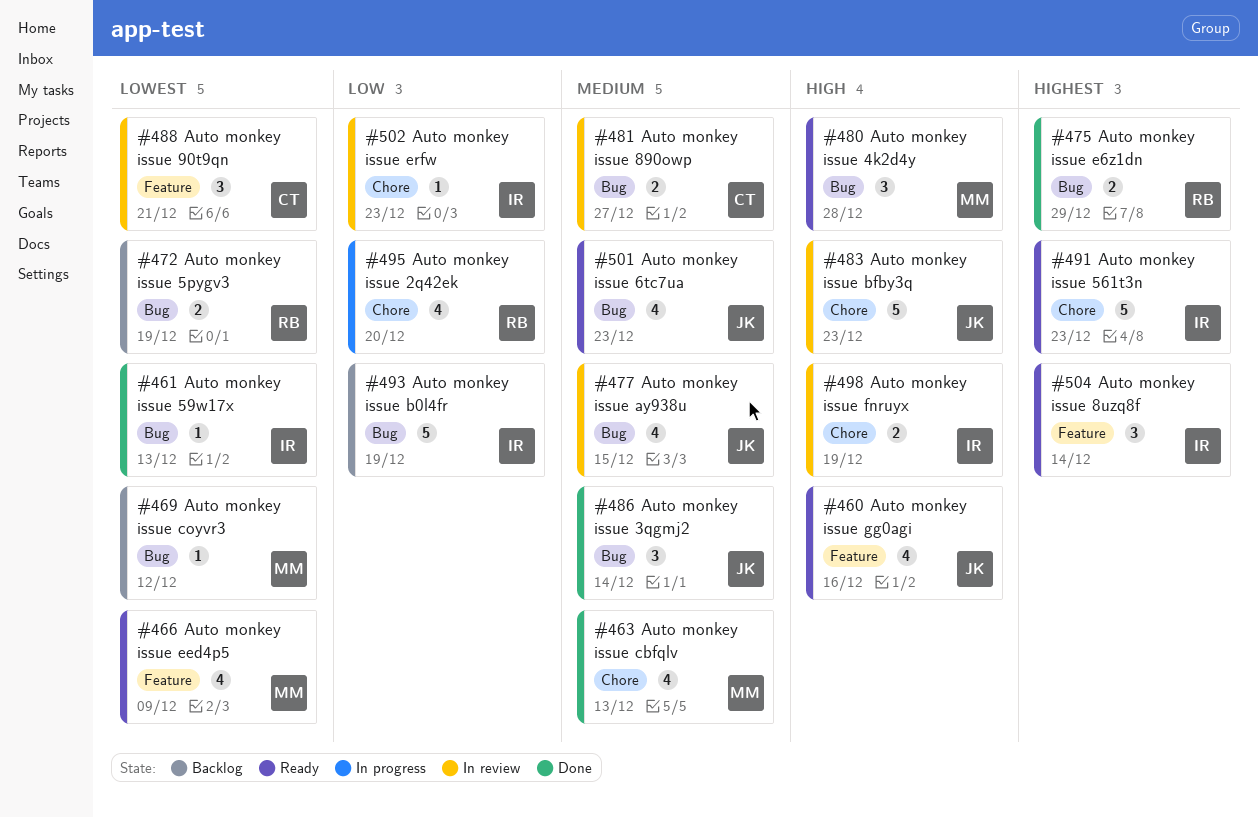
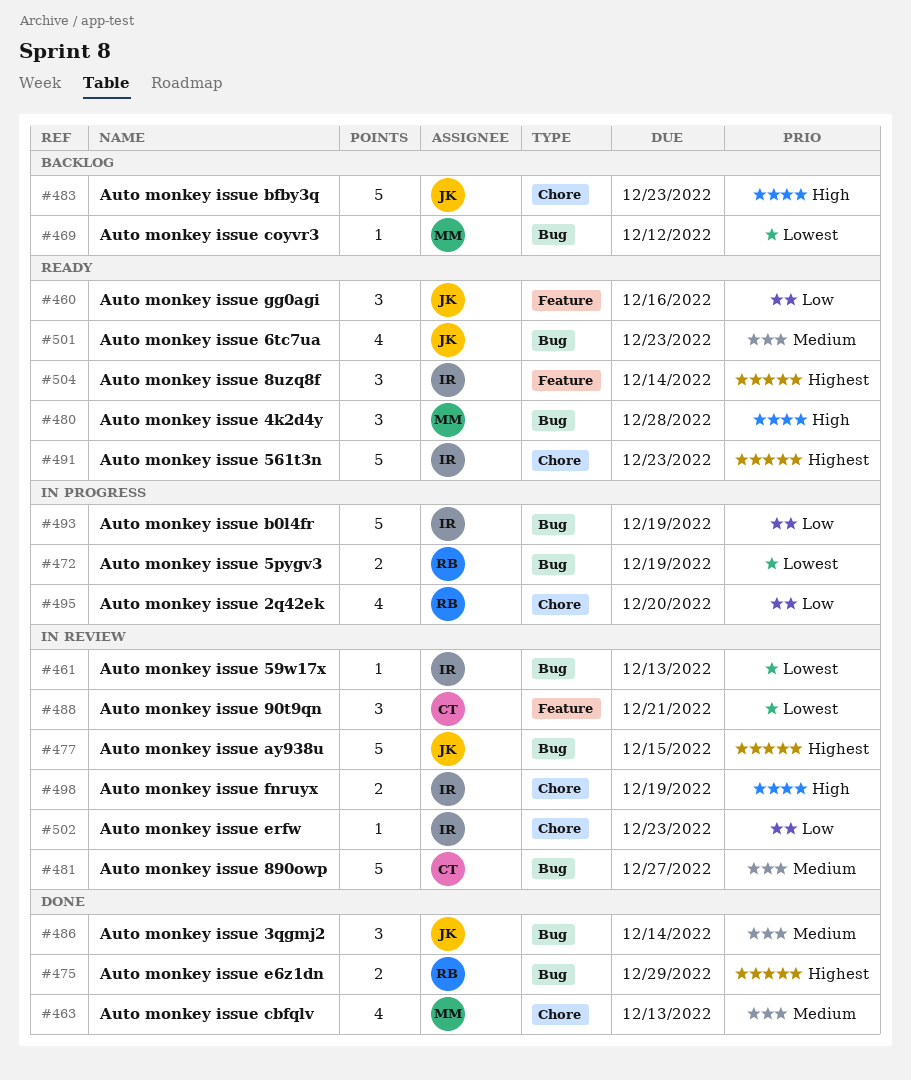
#460, priority: High -> Low
#460, estimate: 4 -> 3
#461, status: Done -> In review
#466: present -> none
#472, status: Backlog -> In progress
#477, priority: Medium -> Highest
#477, estimate: 4 -> 5
#481, estimate: 2 -> 5
#483, status: In review -> Backlog
#493, status: Backlog -> In progress

